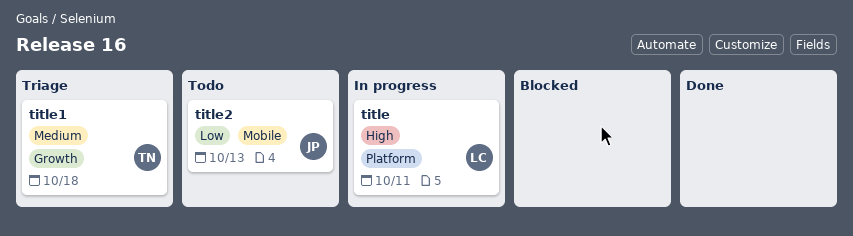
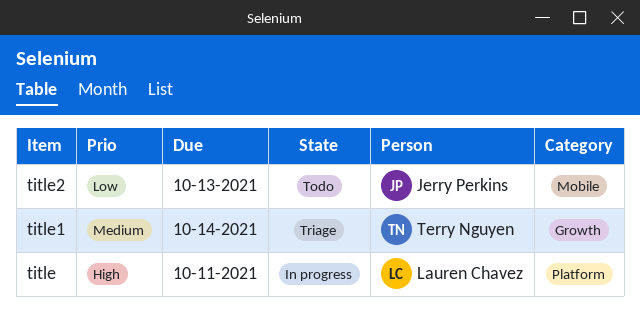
title1, due: Oct 18 -> Oct 14

